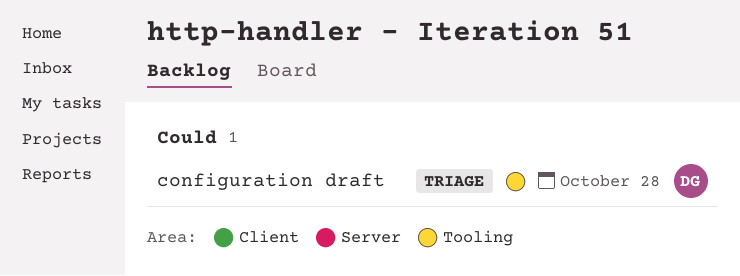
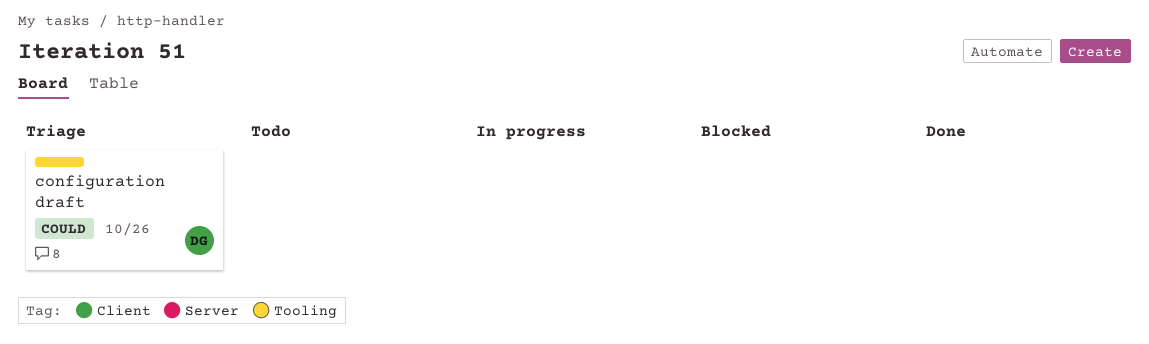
configuration draft, due: Oct 28 -> Oct 26

